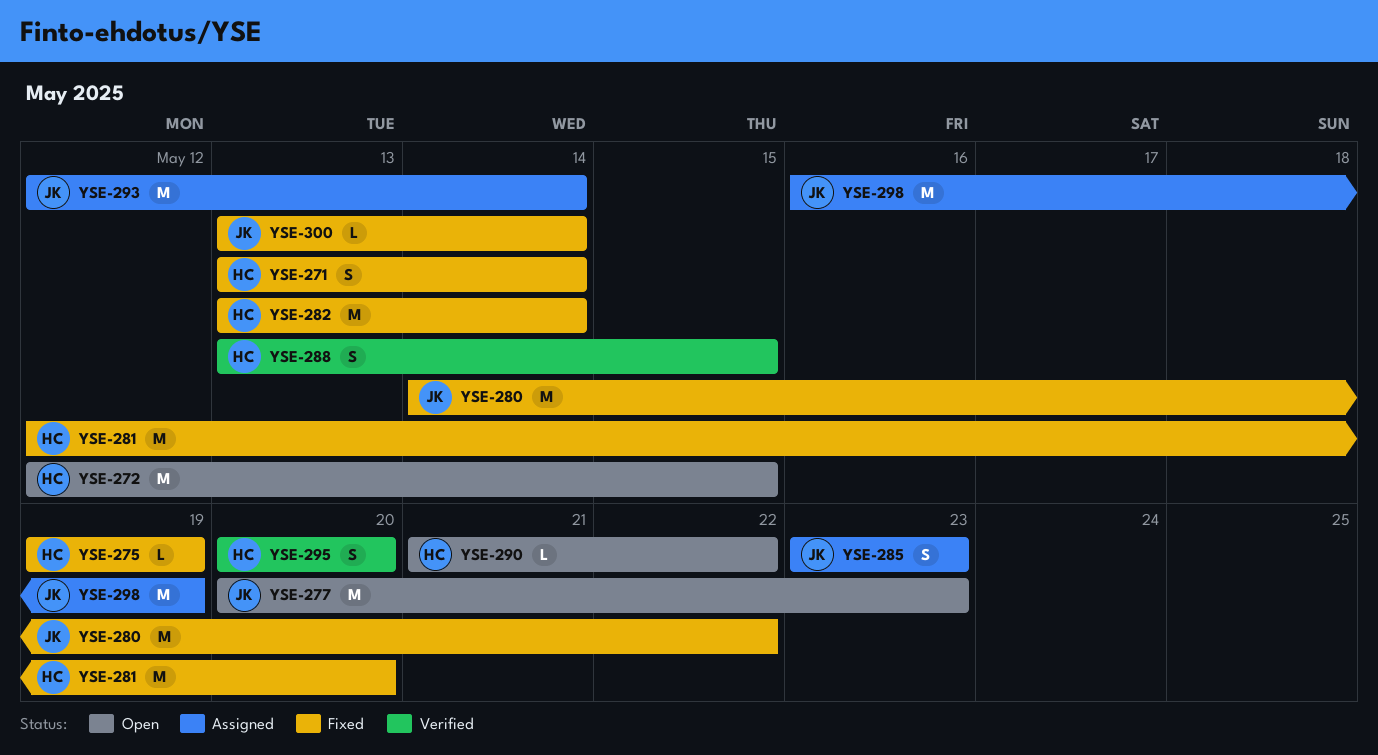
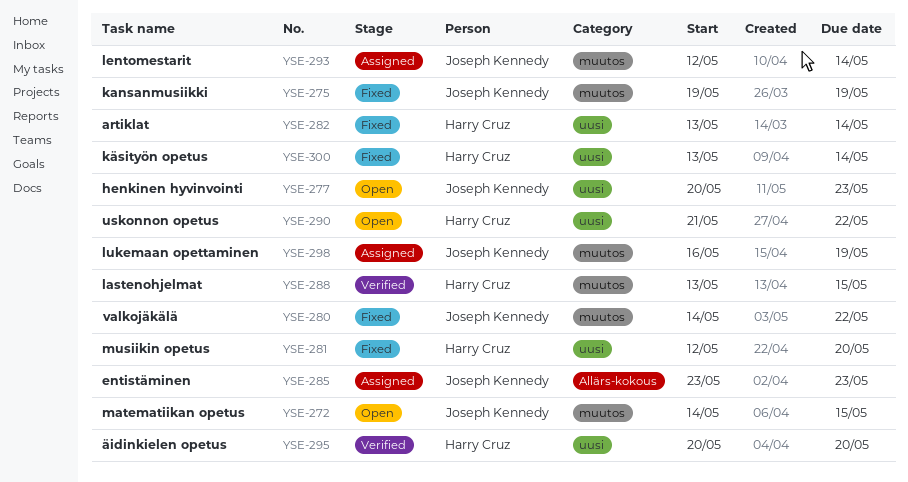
YSE-271: present -> none
YSE-272, owner: Harry Cruz -> Joseph Kennedy
YSE-272, start: May 12 -> May 14
YSE-275, owner: Harry Cruz -> Joseph Kennedy
YSE-300, owner: Joseph Kennedy -> Harry Cruz

